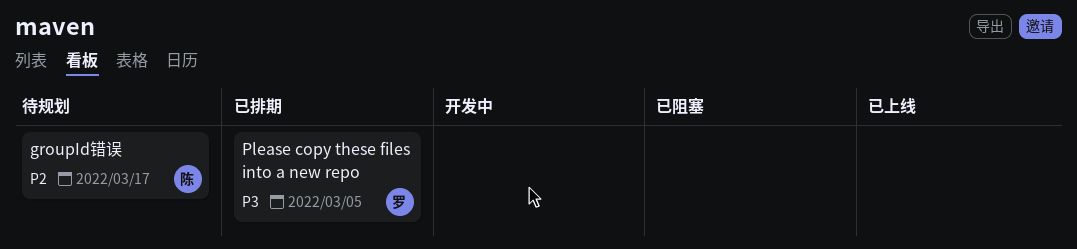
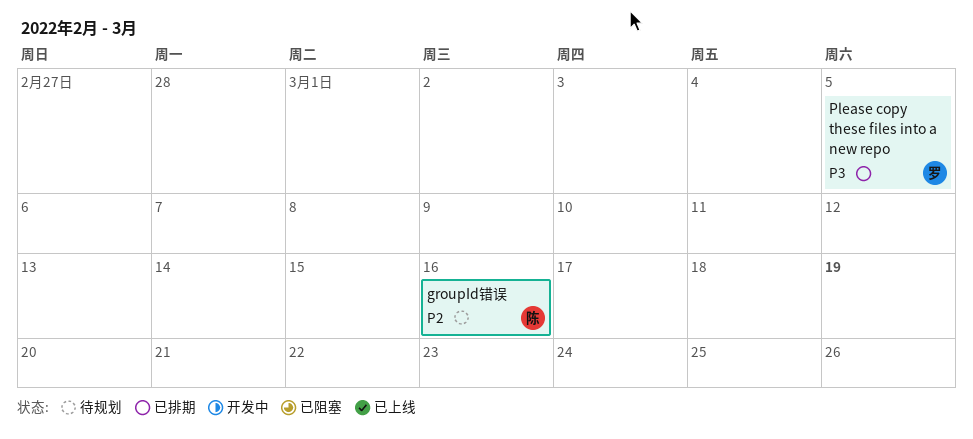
groupId错误, due: Mar 17 -> Mar 16

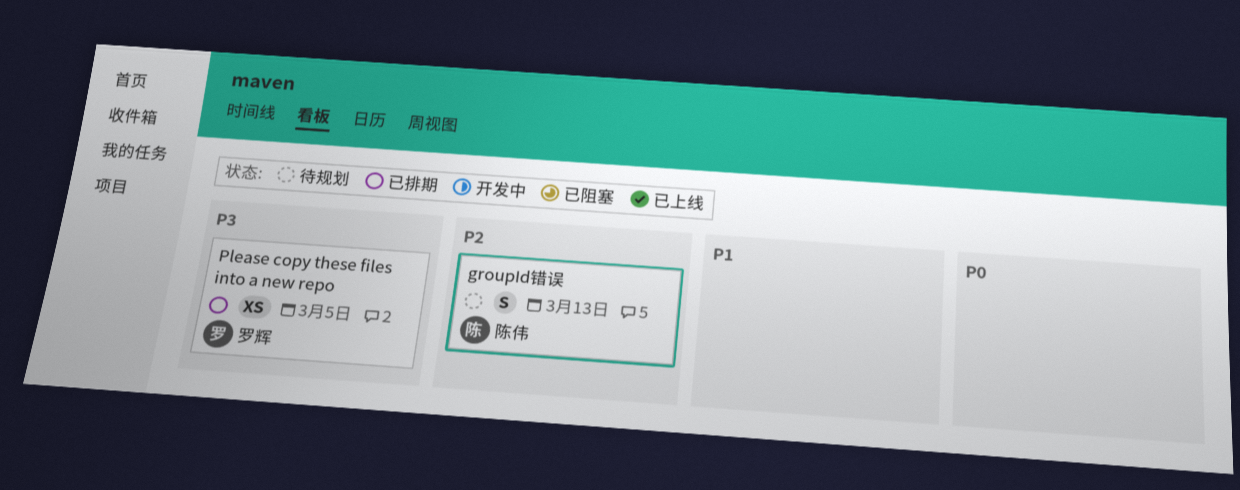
groupId错误, due: Mar 16 -> Mar 13

